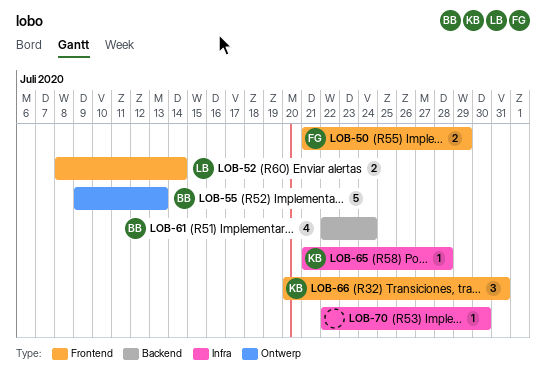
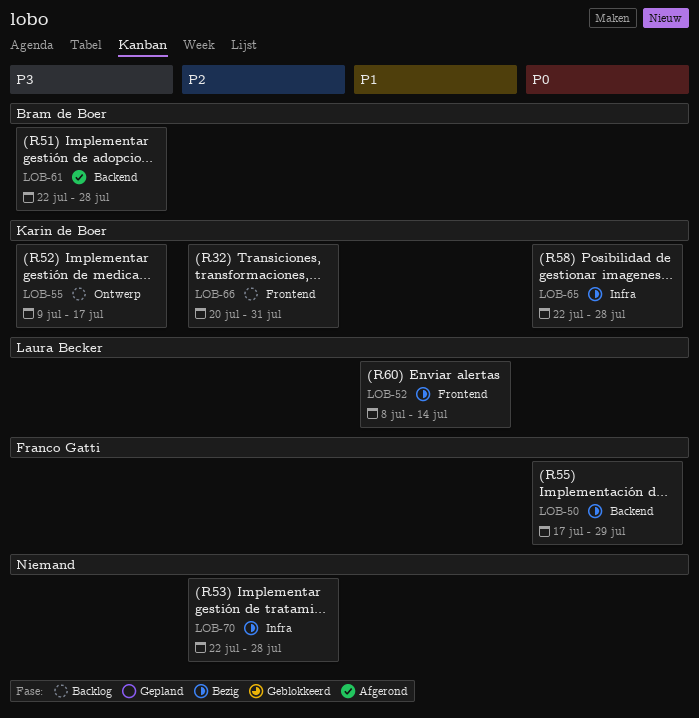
LOB-50, label: Frontend -> Backend
LOB-50, start: Jul 21 -> Jul 17
LOB-55, owner: Bram de Boer -> Karin de Boer
LOB-55, due: Jul 13 -> Jul 17
LOB-61, due: Jul 24 -> Jul 28
LOB-65, start: Jul 21 -> Jul 22
LOB-70, due: Jul 30 -> Jul 28

